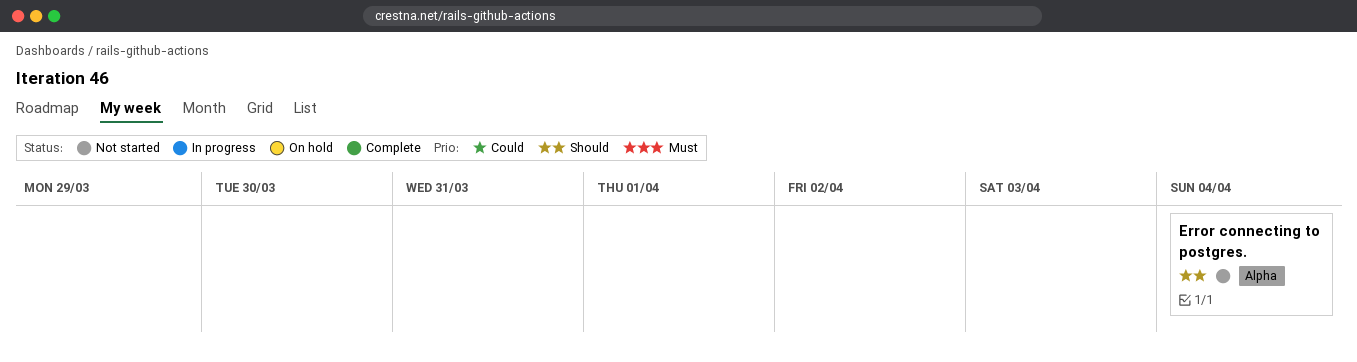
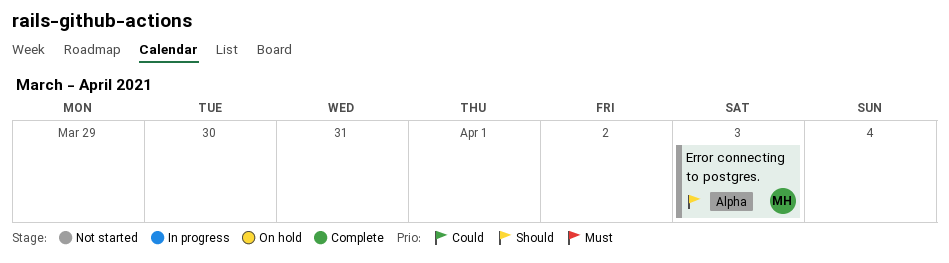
Error connecting to postgres., due: Apr 4 -> Apr 3

